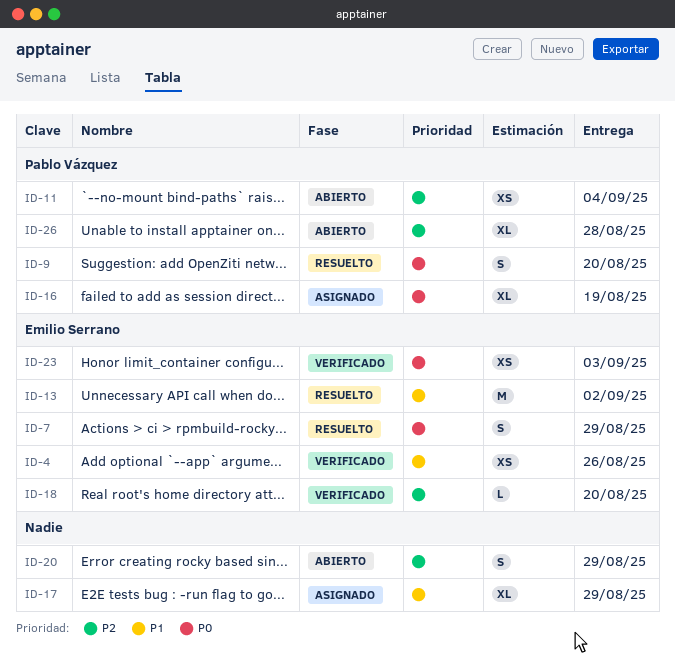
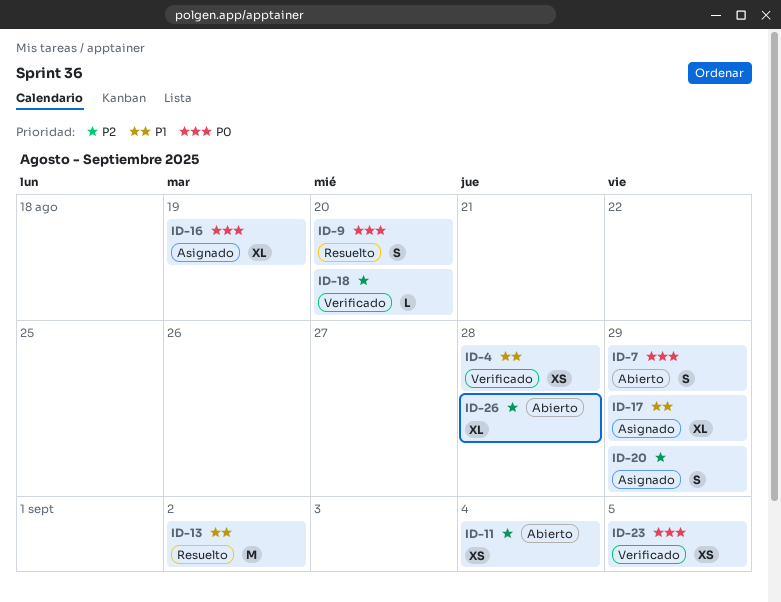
ID-4, due: Aug 26 -> Aug 28
ID-7, status: Resuelto -> Abierto
ID-20, status: Abierto -> Asignado
ID-23, due: Sep 3 -> Sep 5

